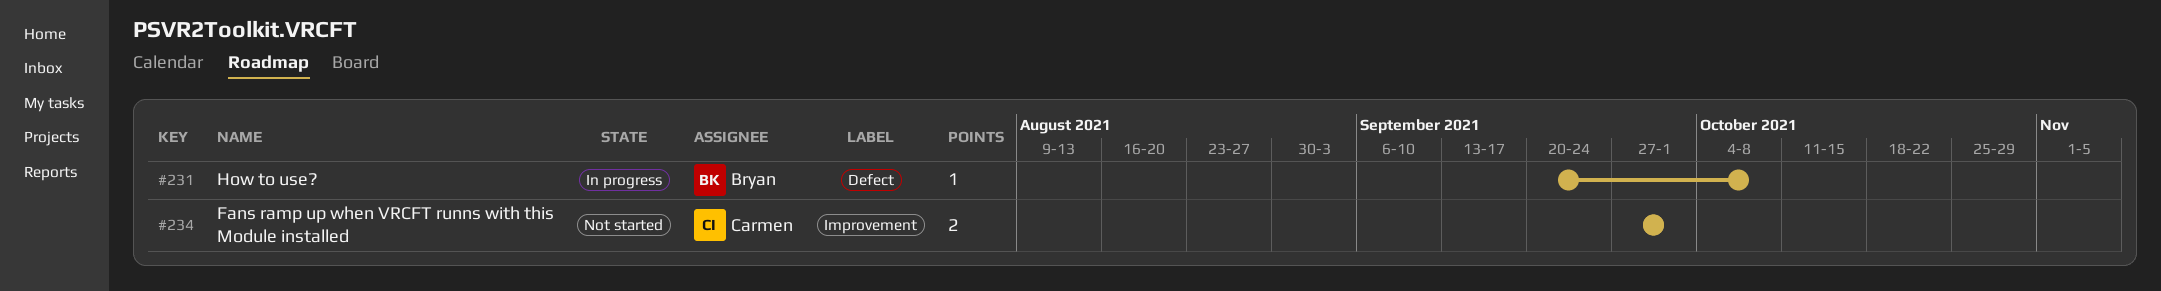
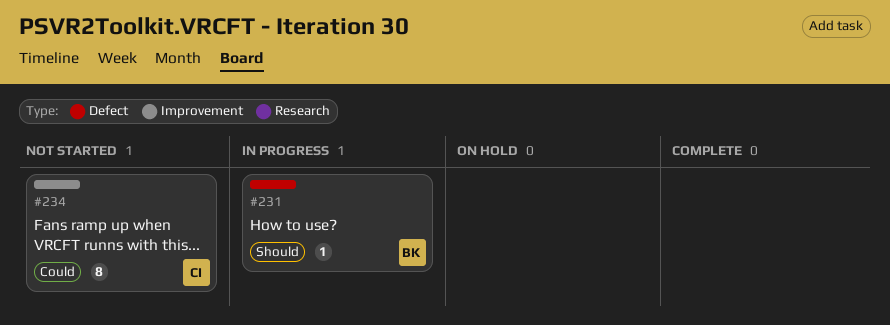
#234, estimate: 2 -> 8

